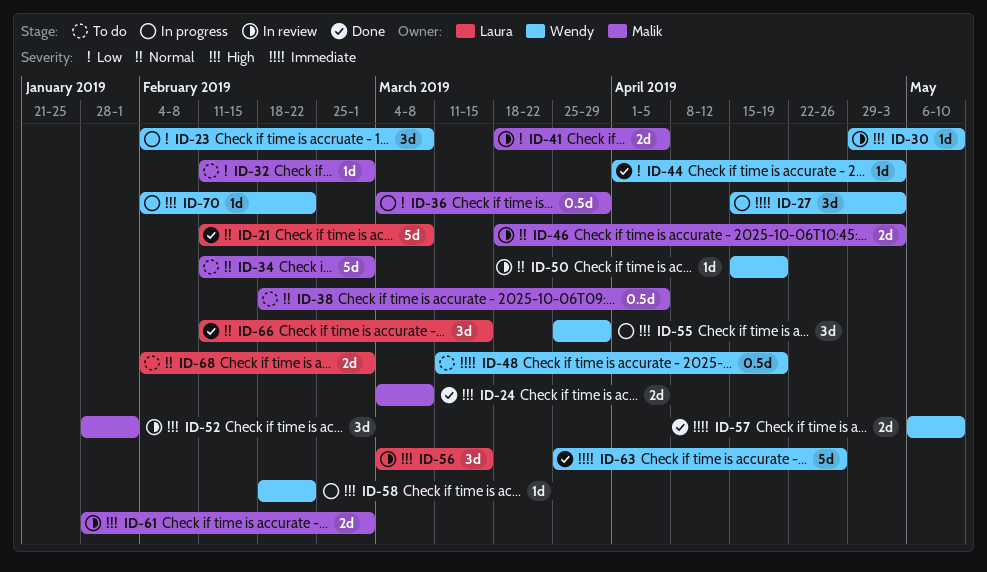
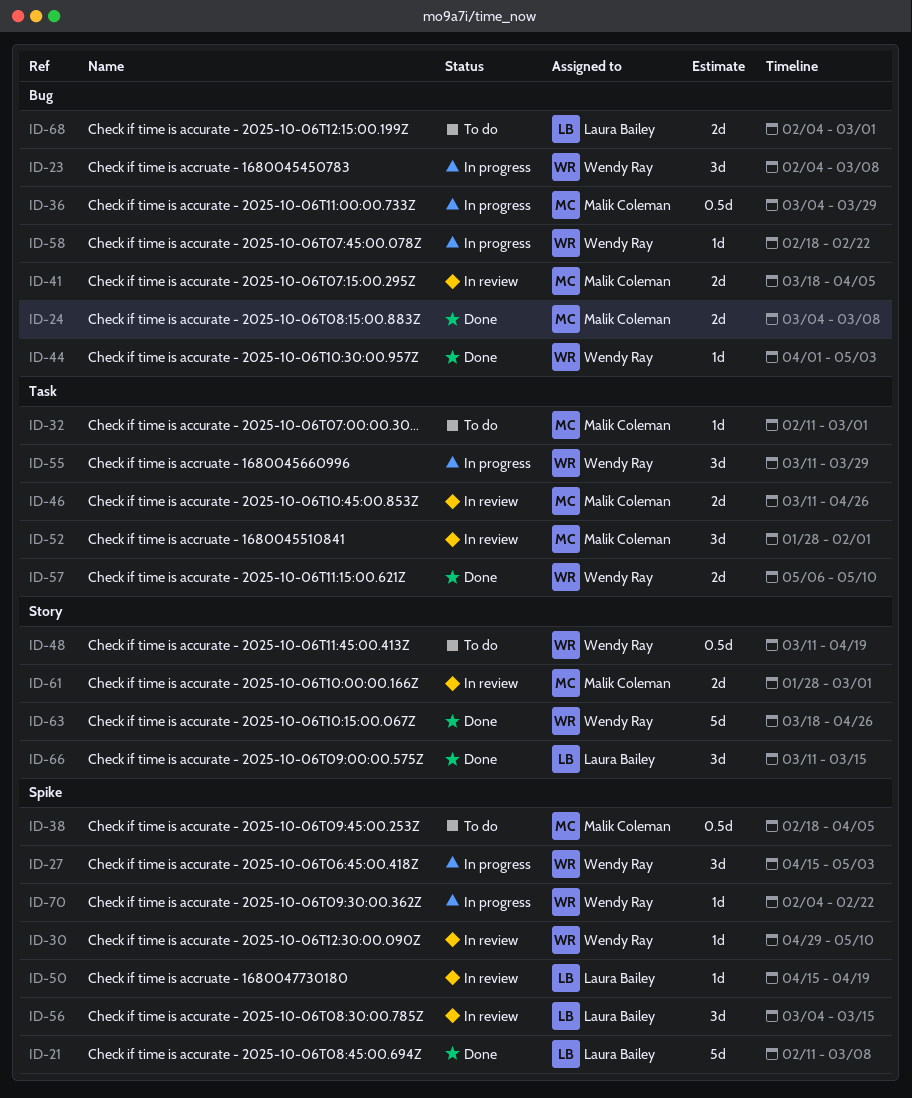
ID-34: present -> none
ID-46, start: Mar 18 -> Mar 11
ID-46, due: May 3 -> Apr 26
ID-50, owner: Wendy Ray -> Laura Bailey
ID-55, start: Mar 25 -> Mar 11
ID-63, start: Mar 25 -> Mar 18
ID-66, start: Feb 11 -> Mar 11

